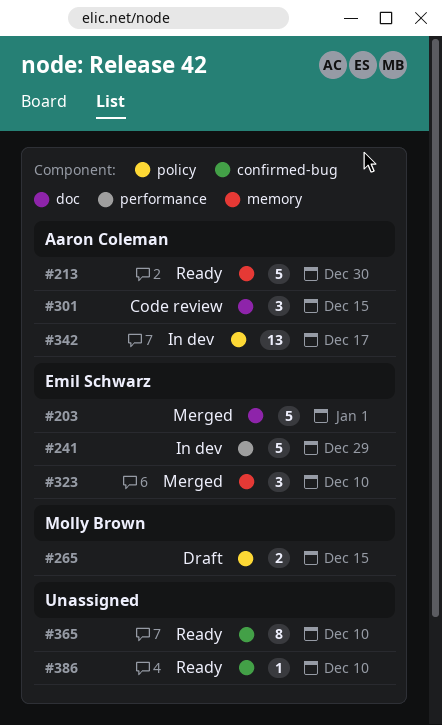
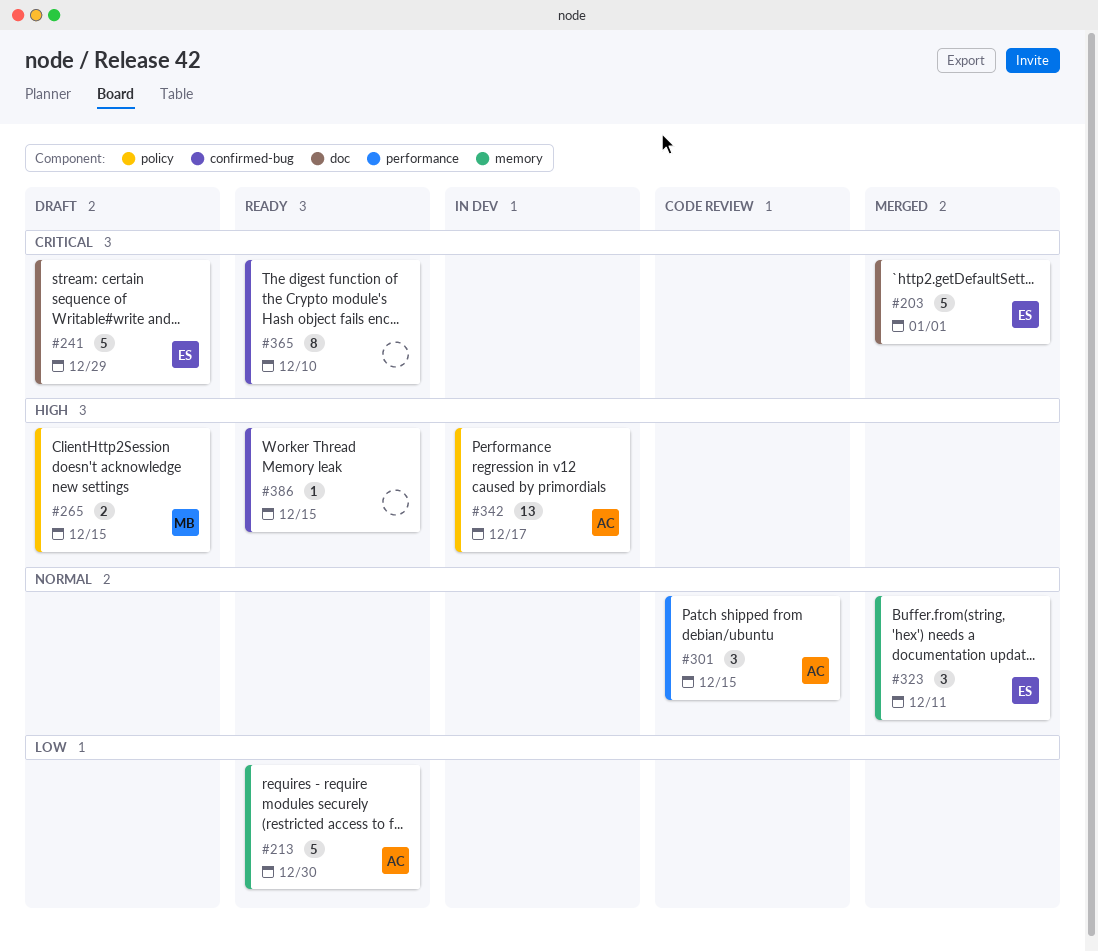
#241, status: In dev -> Draft
#241, label: performance -> doc
#301, label: doc -> performance
#323, due: Dec 10 -> Dec 11
#386, due: Dec 10 -> Dec 15

